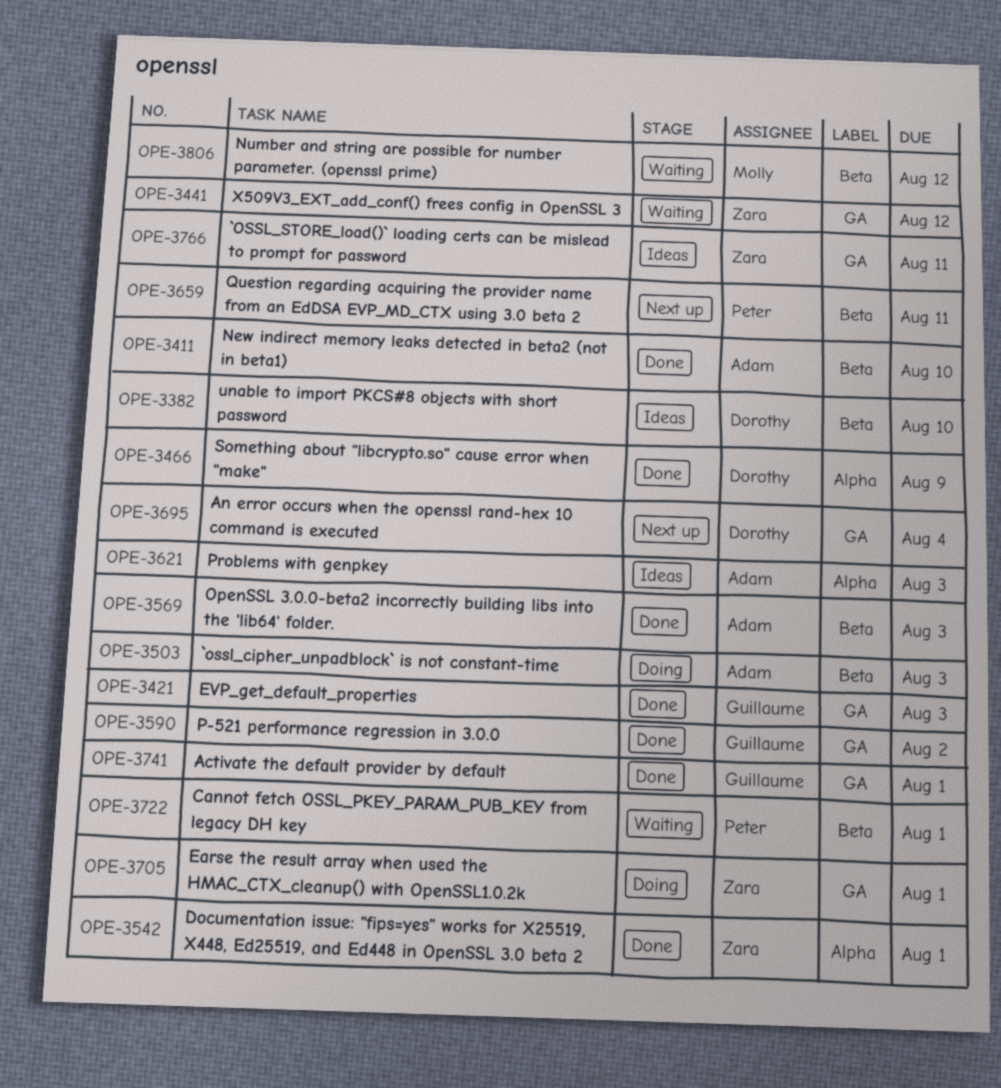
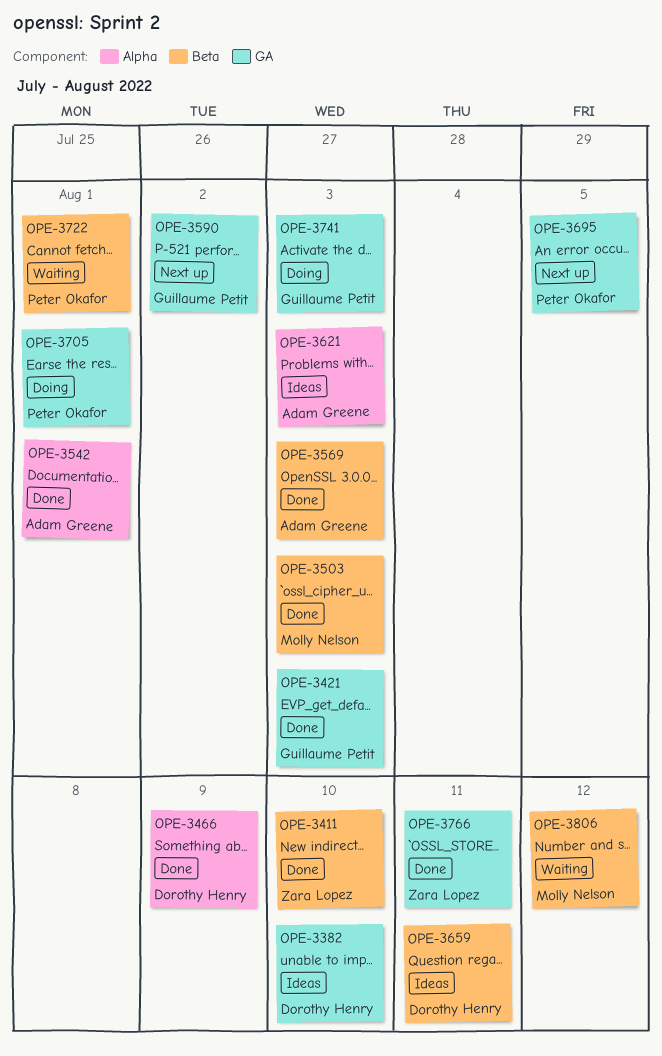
OPE-3382, label: Beta -> GA
OPE-3411, owner: Adam Greene -> Zara Lopez
OPE-3441: present -> none
OPE-3503, status: Doing -> Done
OPE-3503, owner: Adam Greene -> Molly Nelson
OPE-3542, owner: Zara Lopez -> Adam Greene
OPE-3590, status: Done -> Next up
OPE-3659, status: Next up -> Ideas
OPE-3659, owner: Peter Okafor -> Dorothy Henry
OPE-3695, owner: Dorothy Henry -> Peter Okafor
OPE-3695, due: Aug 4 -> Aug 5
OPE-3705, owner: Zara Lopez -> Peter Okafor
OPE-3741, status: Done -> Doing
OPE-3741, due: Aug 1 -> Aug 3
OPE-3766, status: Ideas -> Done

